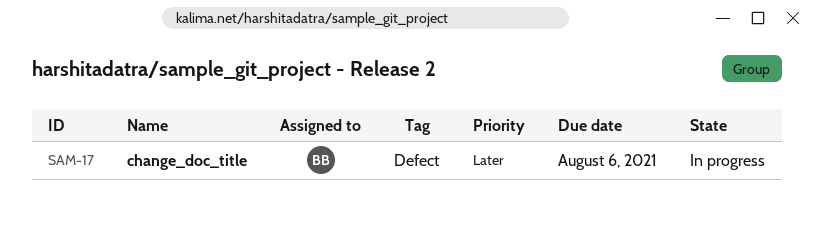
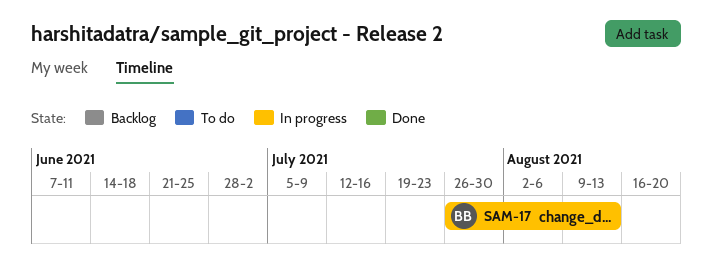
SAM-17, due: Aug 6 -> Aug 13

